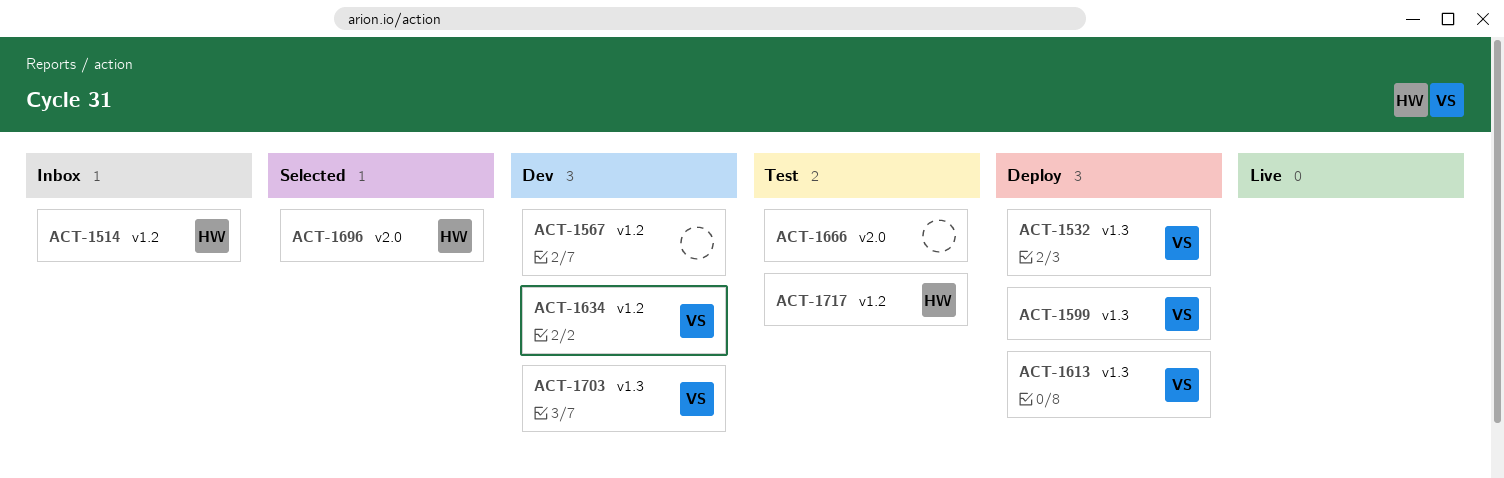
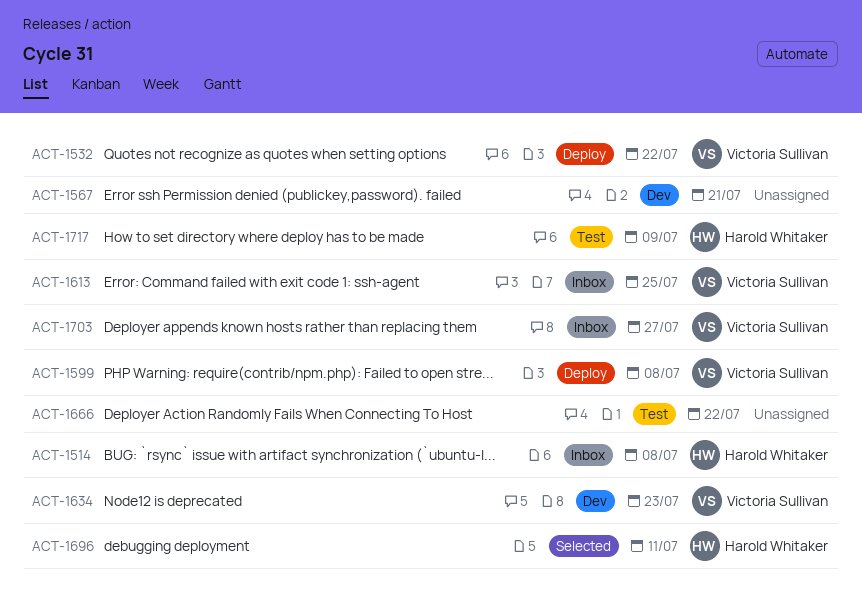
ACT-1613, status: Deploy -> Inbox
ACT-1703, status: Dev -> Inbox

